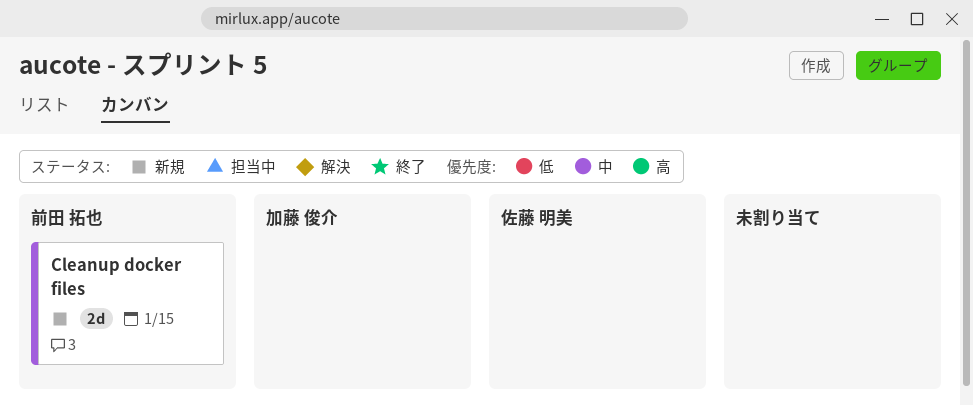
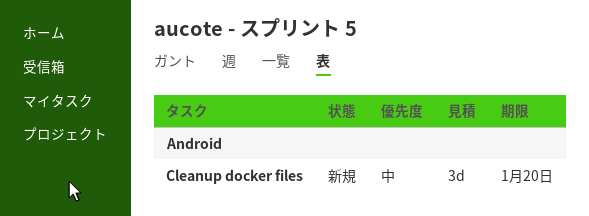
Cleanup docker files, estimate: 2d -> 3d
Cleanup docker files, due: Jan 15 -> Jan 20

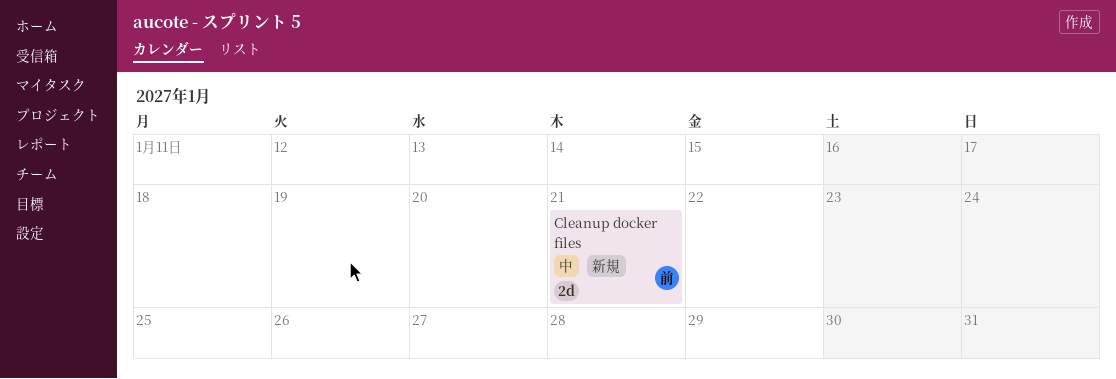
Cleanup docker files, estimate: 3d -> 2d
Cleanup docker files, due: Jan 20 -> Jan 21

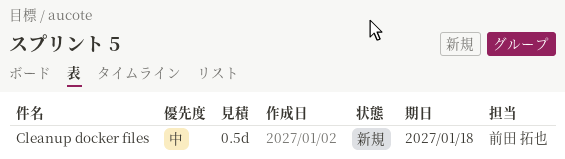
Cleanup docker files, estimate: 2d -> 0.5d
Cleanup docker files, due: Jan 21 -> Jan 18

